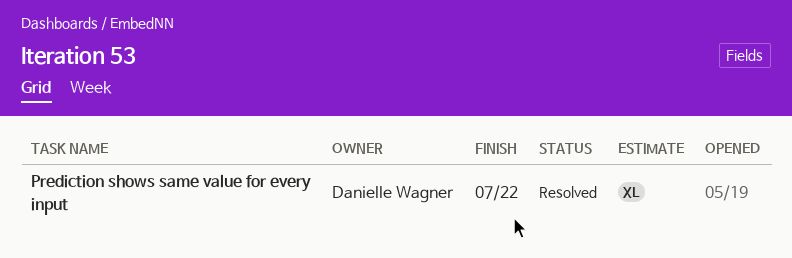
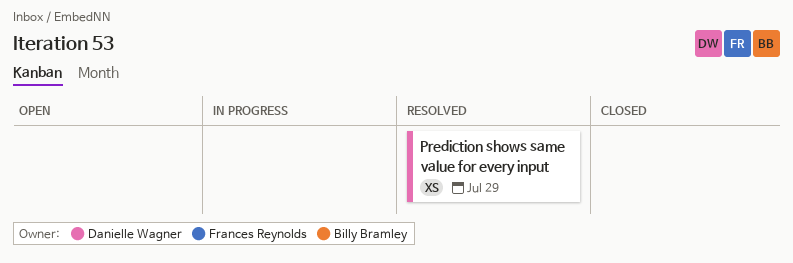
Prediction shows same value for every input, estimate: XL -> XS
Prediction shows same value for every input, due: Jul 22 -> Jul 29

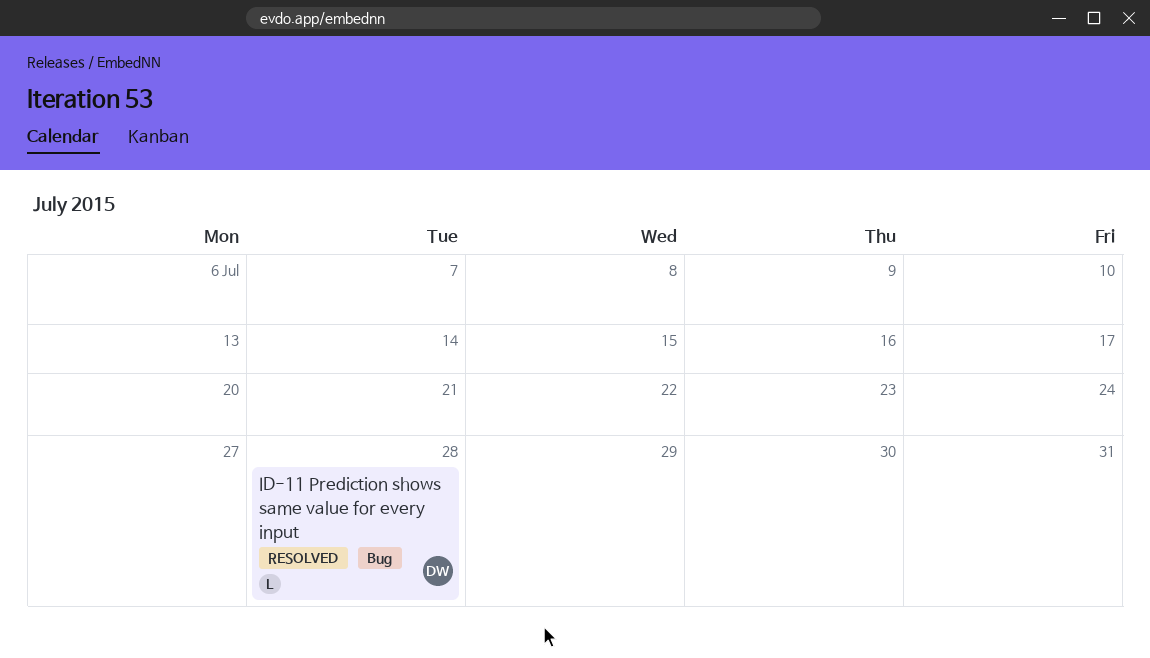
Prediction shows same value for every input, estimate: XS -> L
Prediction shows same value for every input, due: Jul 29 -> Jul 28

